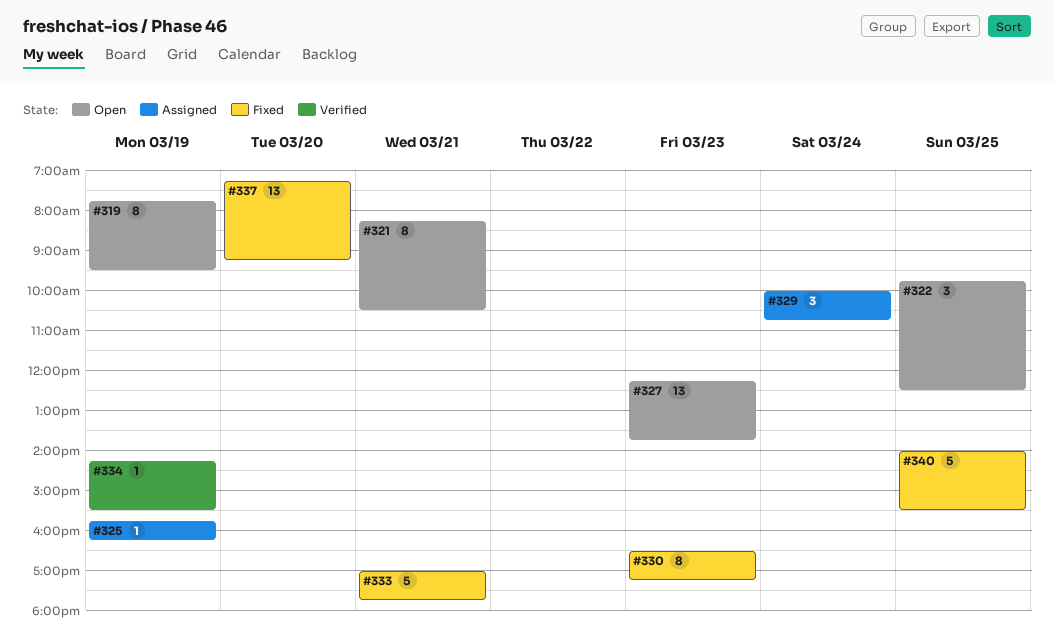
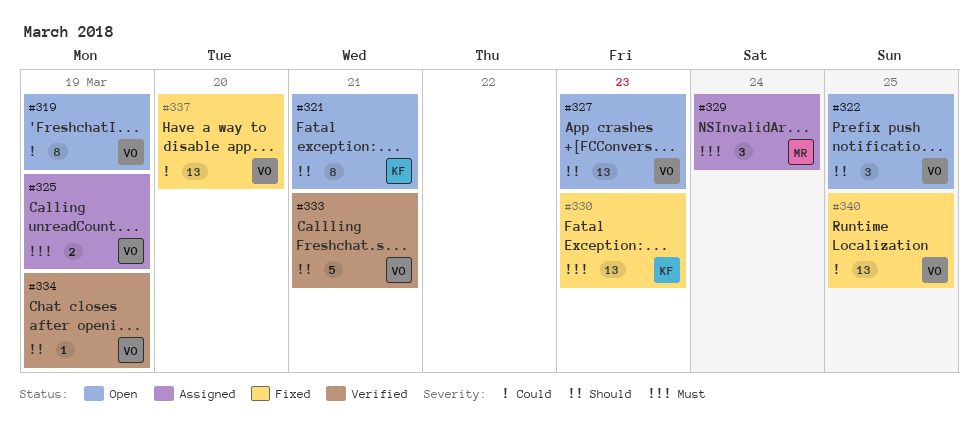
#325, estimate: 1 -> 2
#330, estimate: 8 -> 13
#333, status: Fixed -> Verified
#340, estimate: 5 -> 13

